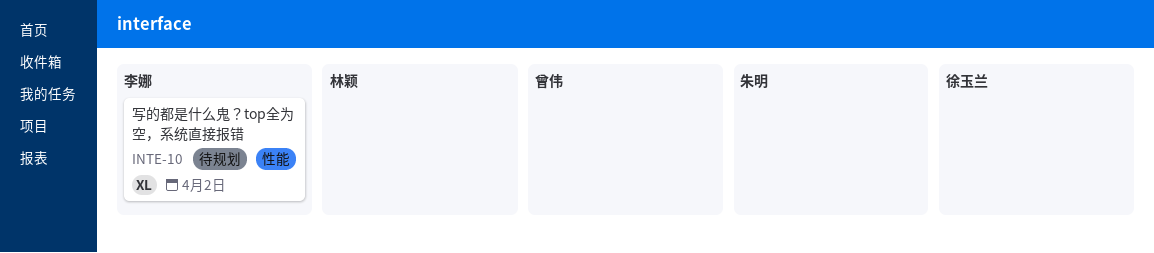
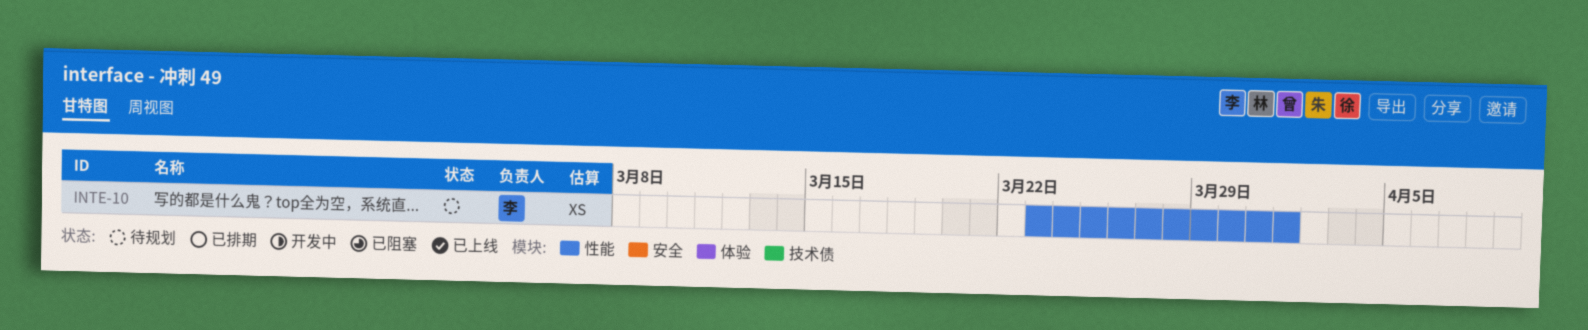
INTE-10, estimate: XL -> XS
INTE-10, due: Apr 2 -> Apr 1

